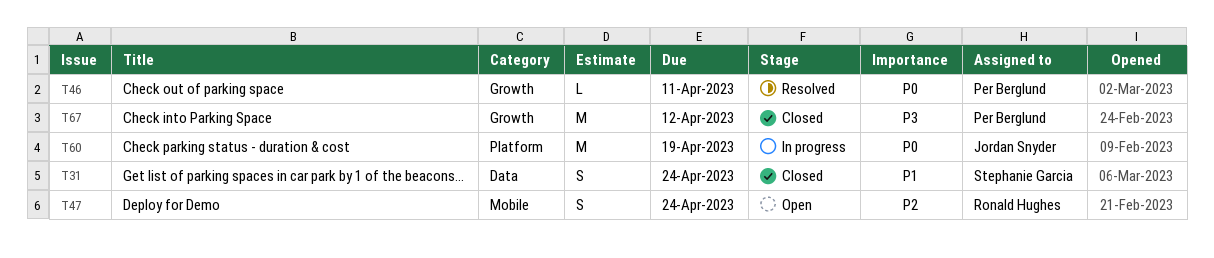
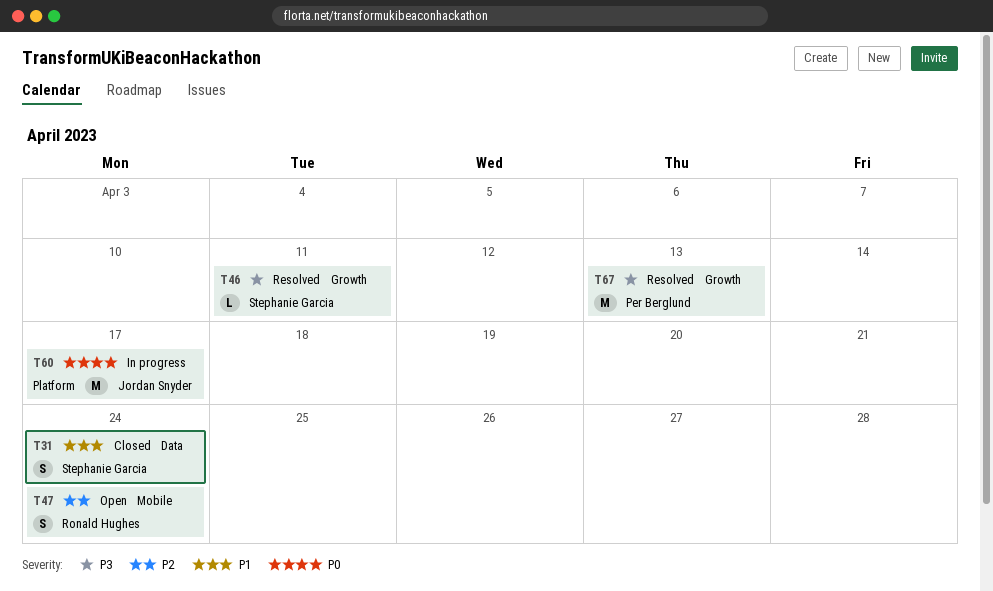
T46, owner: Per Berglund -> Stephanie Garcia
T46, priority: P0 -> P3
T60, due: Apr 19 -> Apr 17
T67, status: Closed -> Resolved
T67, due: Apr 12 -> Apr 13

